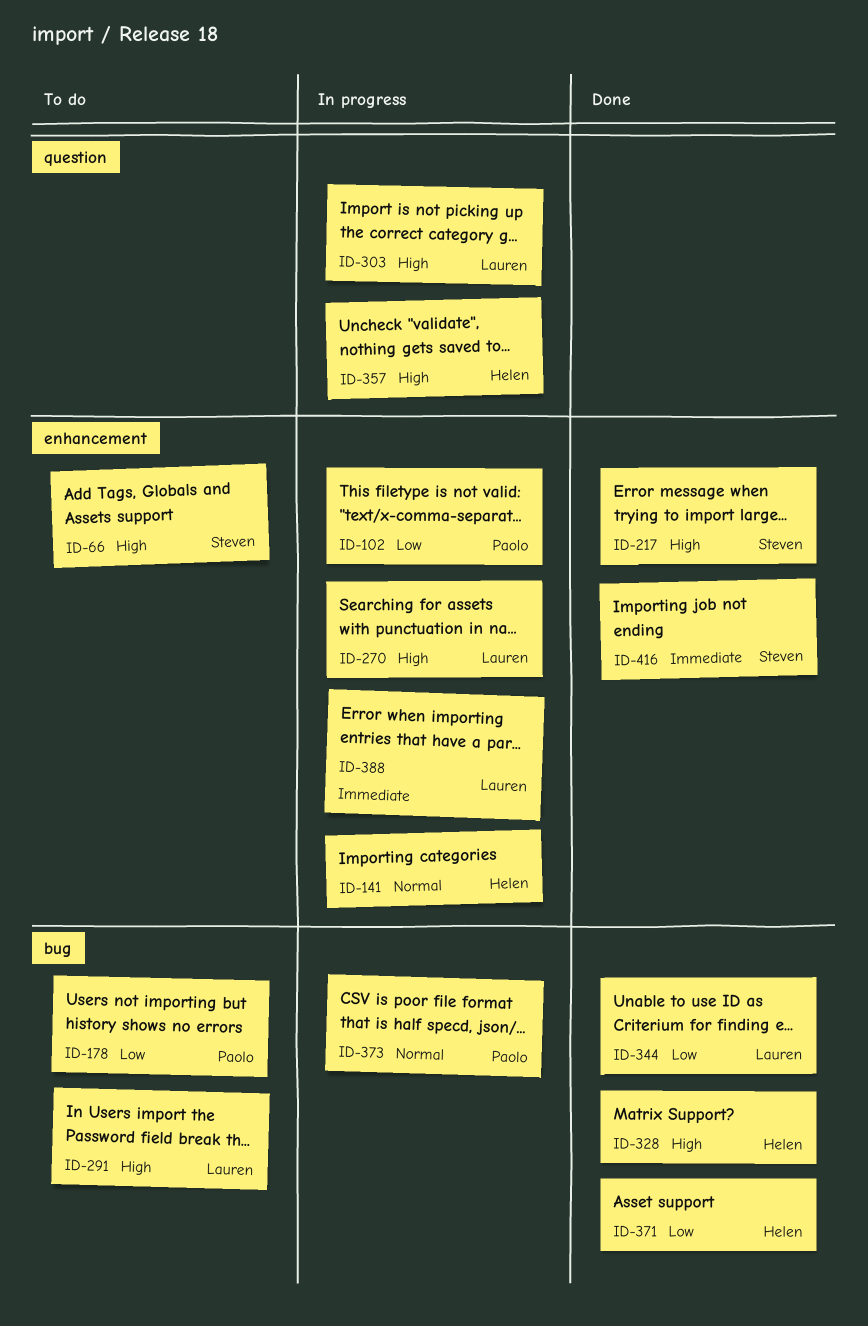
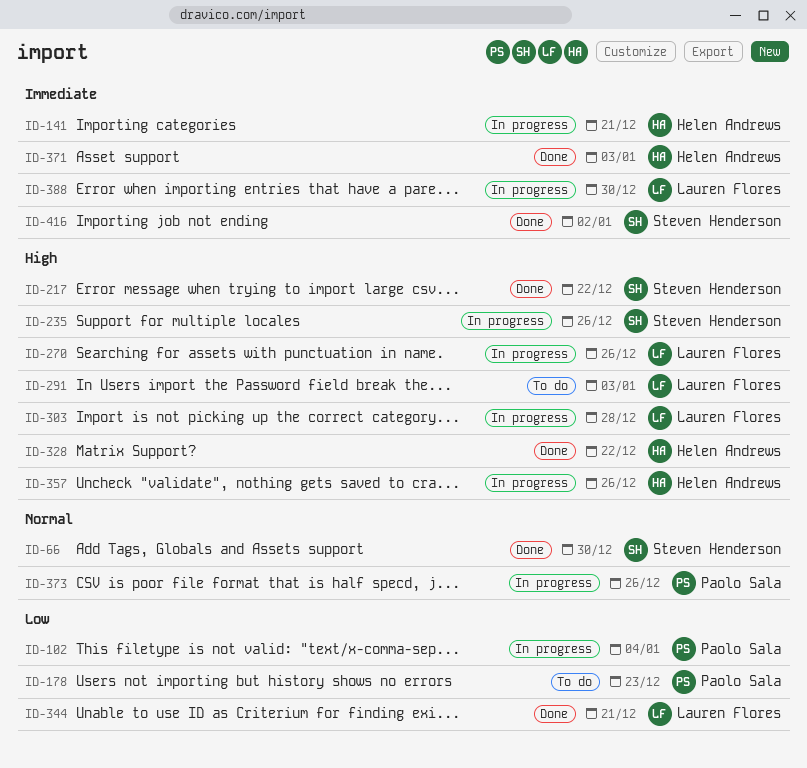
ID-66, status: To do -> Done
ID-66, priority: High -> Normal
ID-141, priority: Normal -> Immediate
ID-235: none -> present
ID-371, priority: Low -> Immediate

